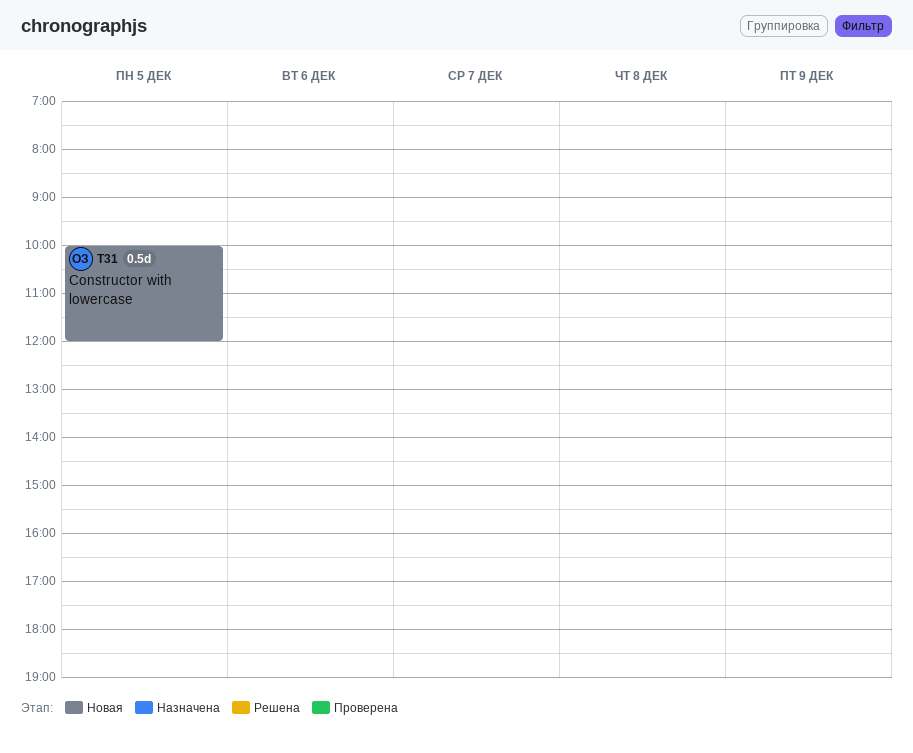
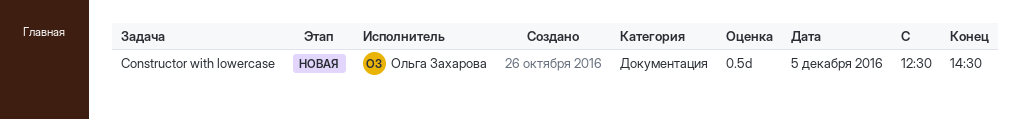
Constructor with lowercase, begins: 10:00 -> 12:30
Constructor with lowercase, ends: 12:00 -> 14:30

